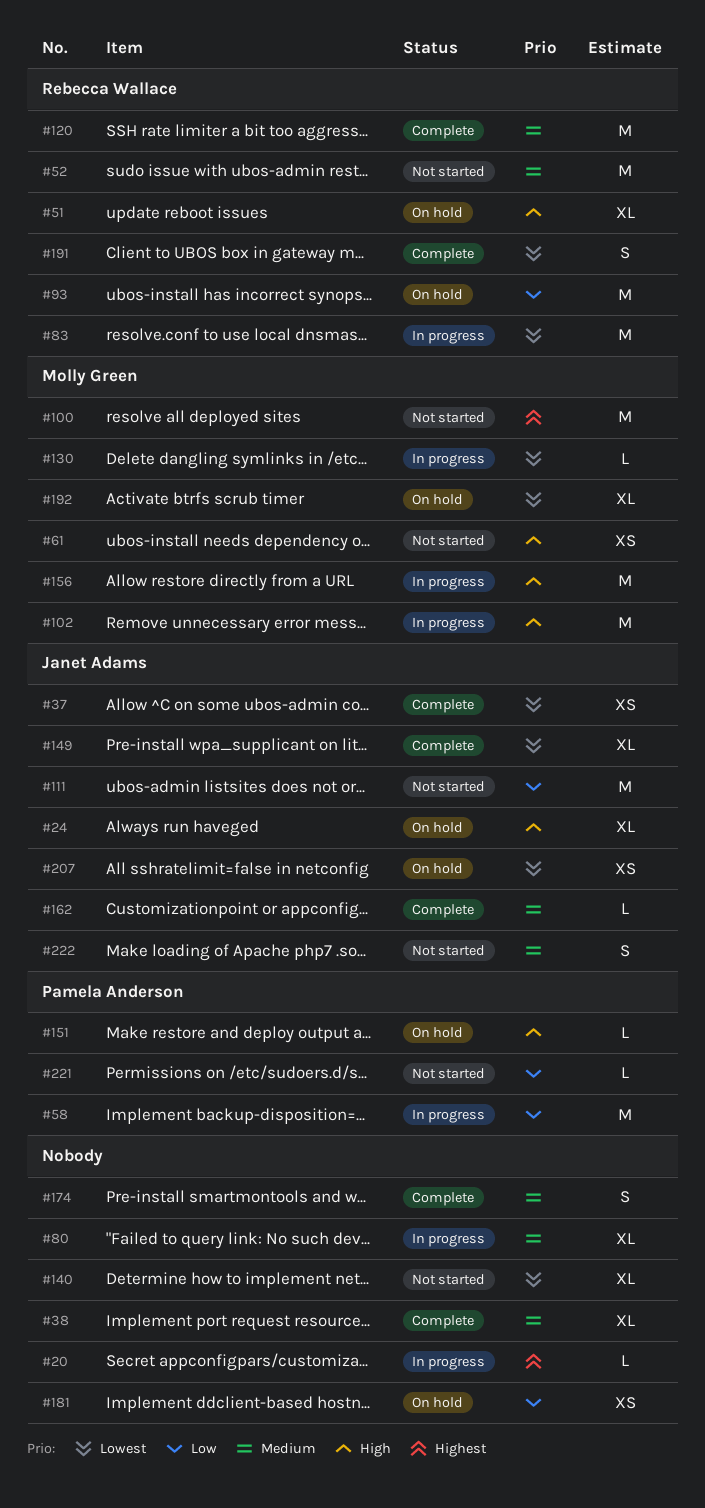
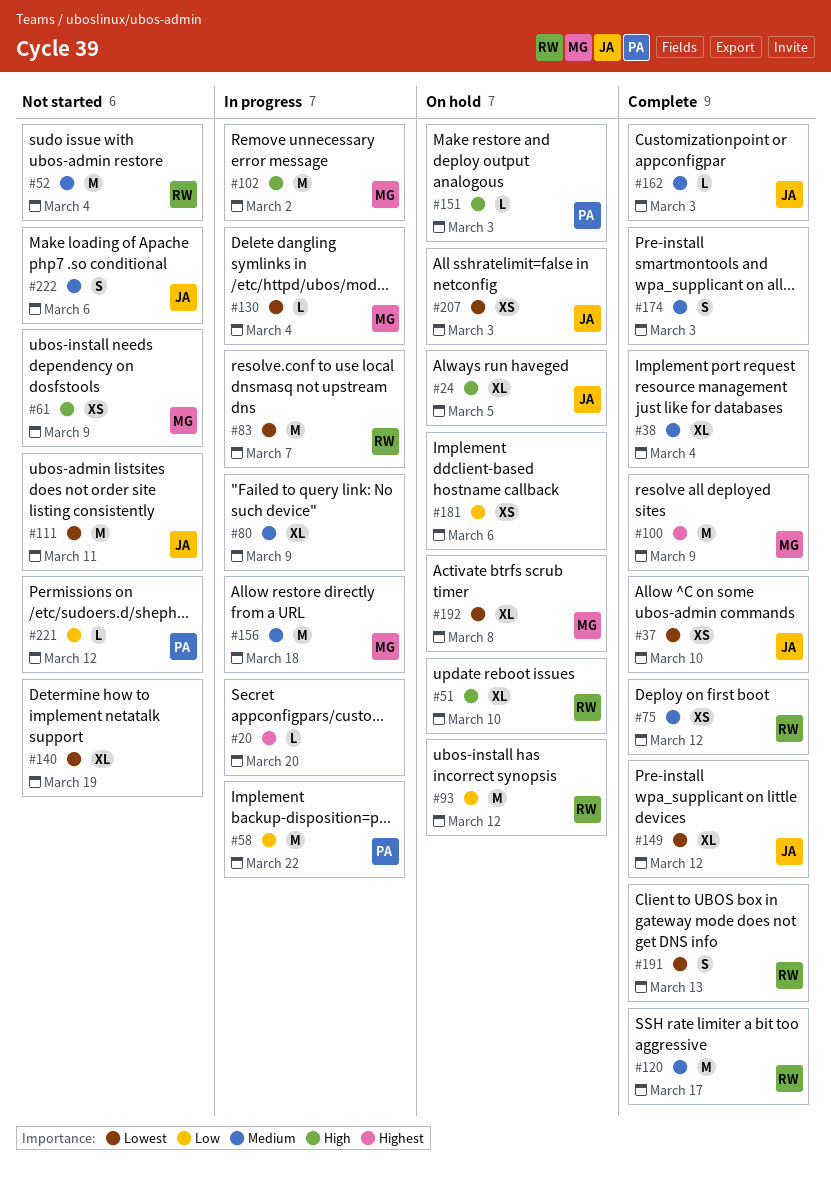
#75: none -> present
#100, status: Not started -> Complete
#111, priority: Low -> Lowest
#156, priority: High -> Medium

